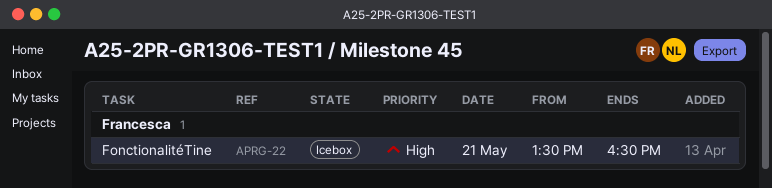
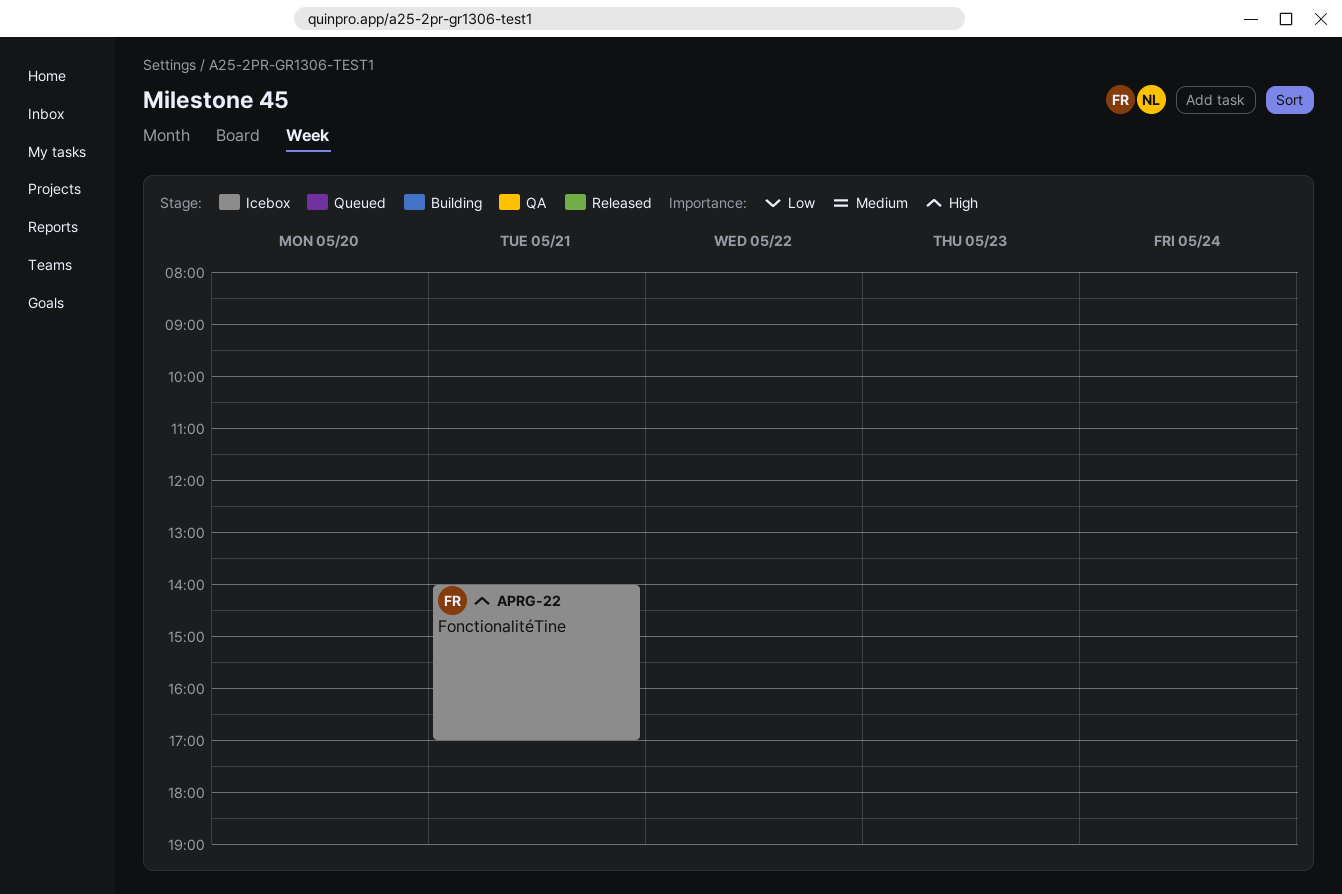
APRG-22, begins: 13:30 -> 14:00
APRG-22, ends: 16:30 -> 17:00

